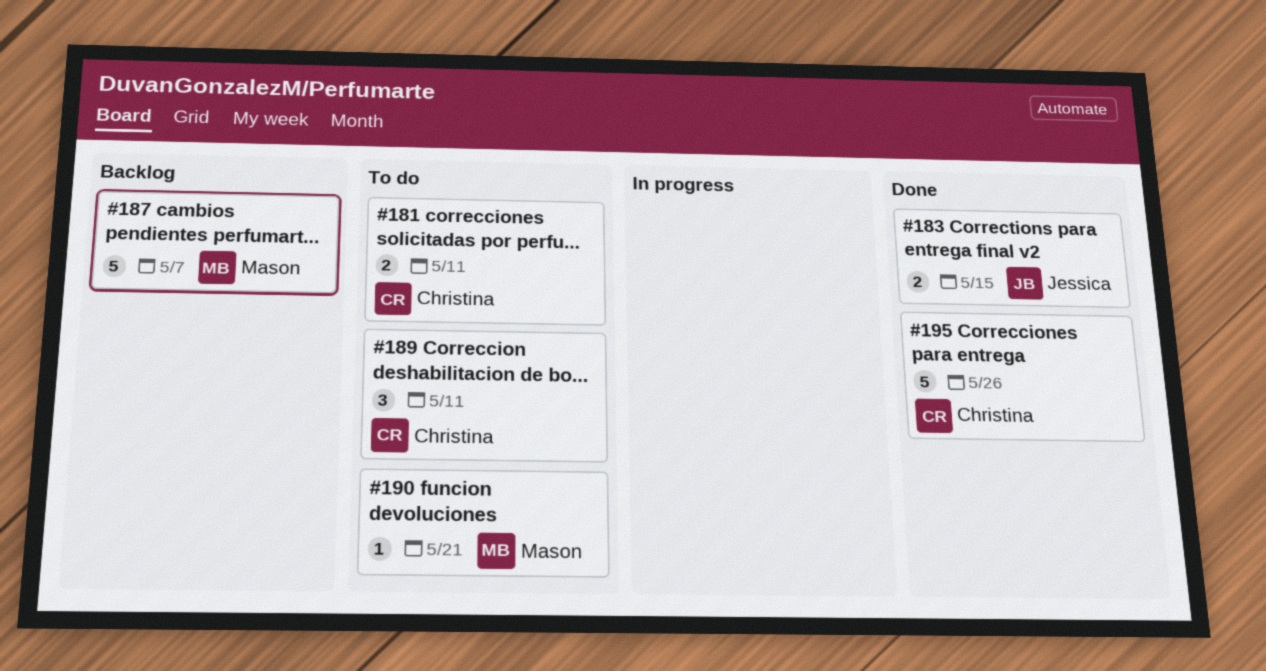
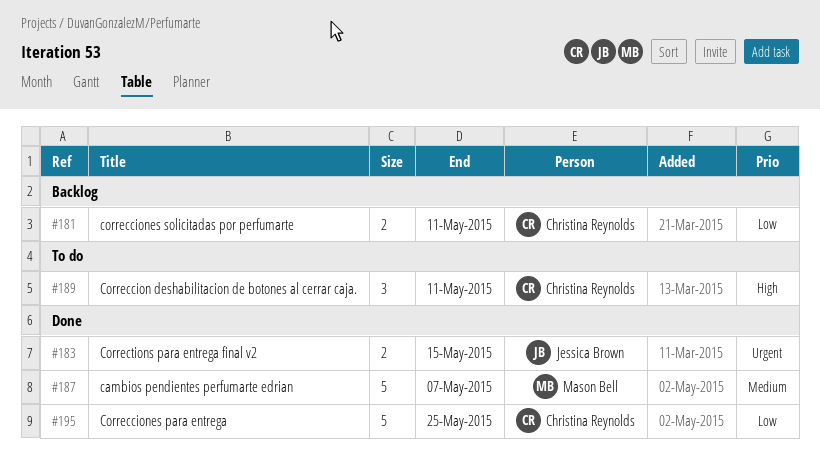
#181, status: To do -> Backlog
#187, status: Backlog -> Done
#190: present -> none
#195, due: May 26 -> May 25

